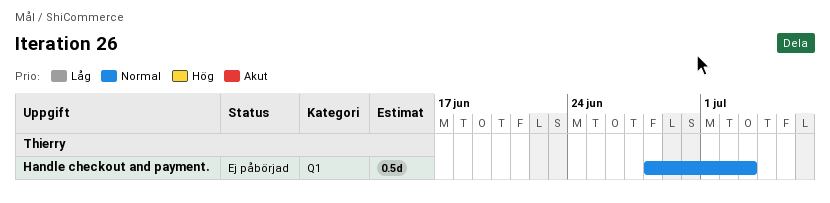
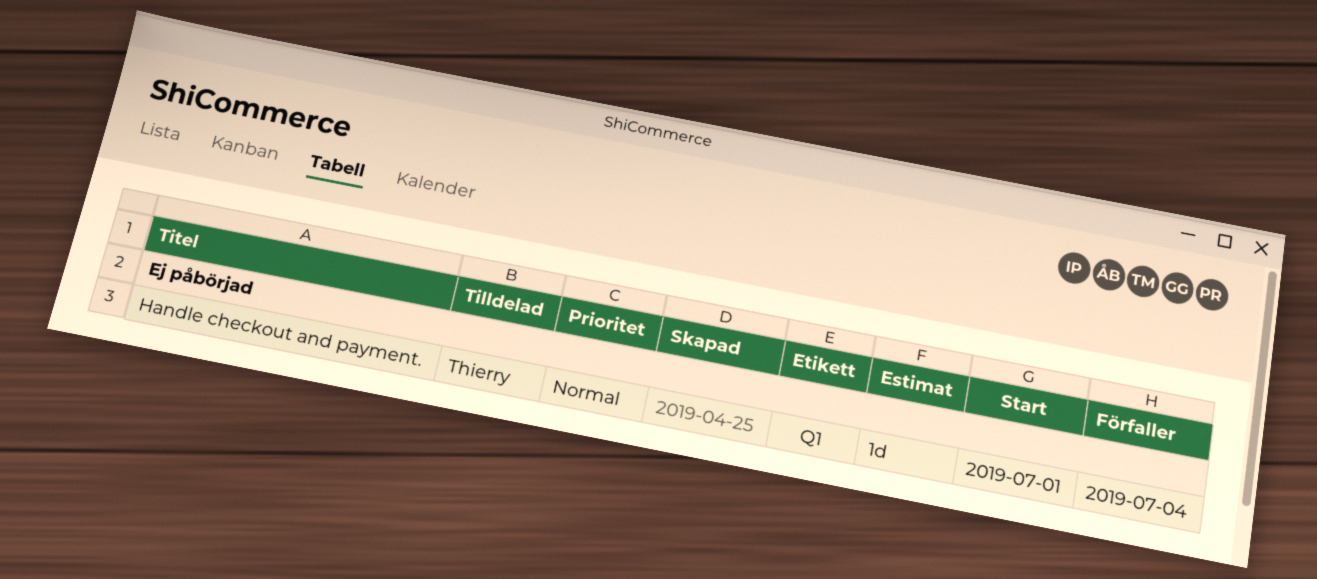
Handle checkout and payment., estimate: 0.5d -> 1d
Handle checkout and payment., start: Jun 28 -> Jul 1
Handle checkout and payment., due: Jul 3 -> Jul 4

